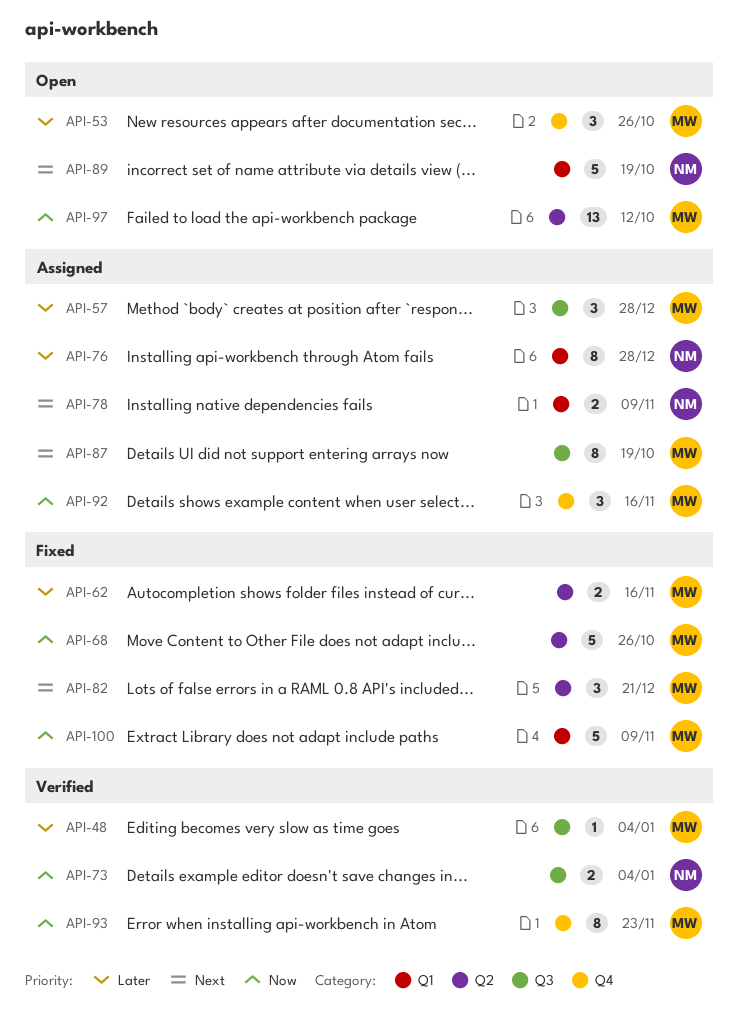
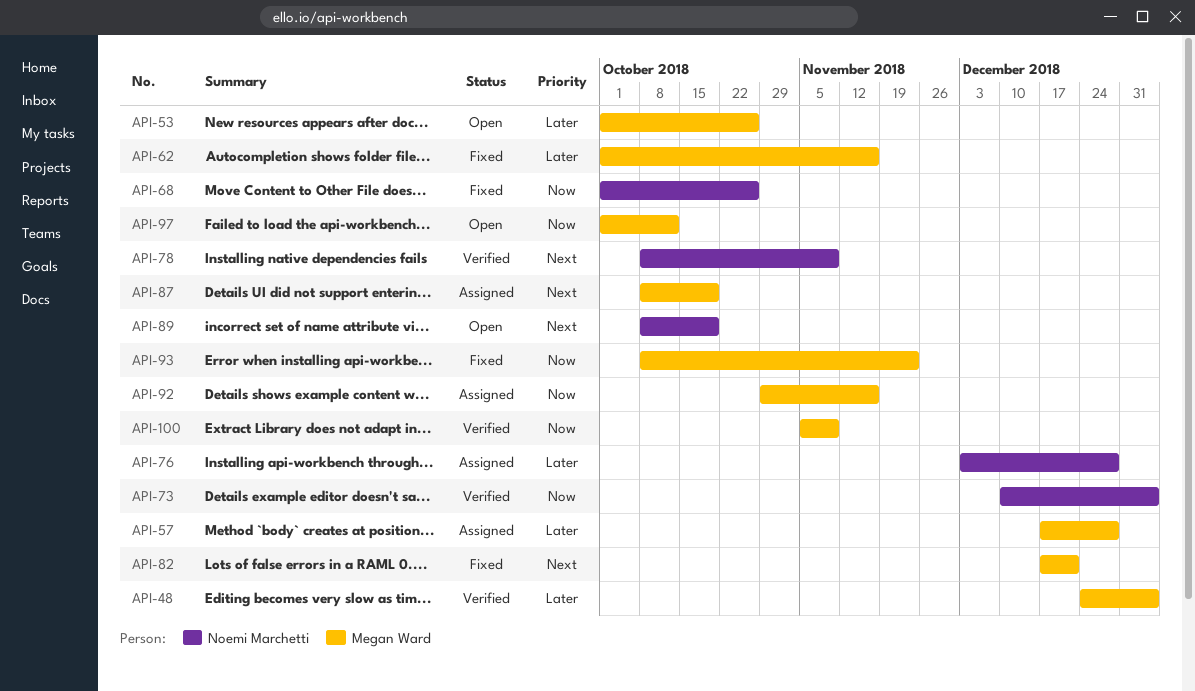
API-68, owner: Megan Ward -> Noemi Marchetti
API-78, status: Assigned -> Verified
API-93, status: Verified -> Fixed
API-100, status: Fixed -> Verified

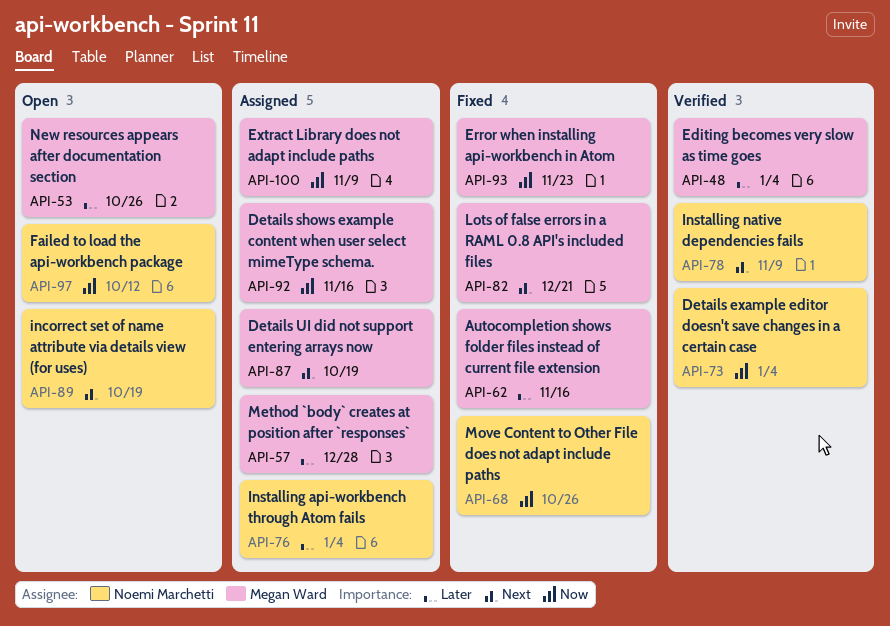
API-76, due: Dec 28 -> Jan 4
API-97, owner: Megan Ward -> Noemi Marchetti
API-100, status: Verified -> Assigned

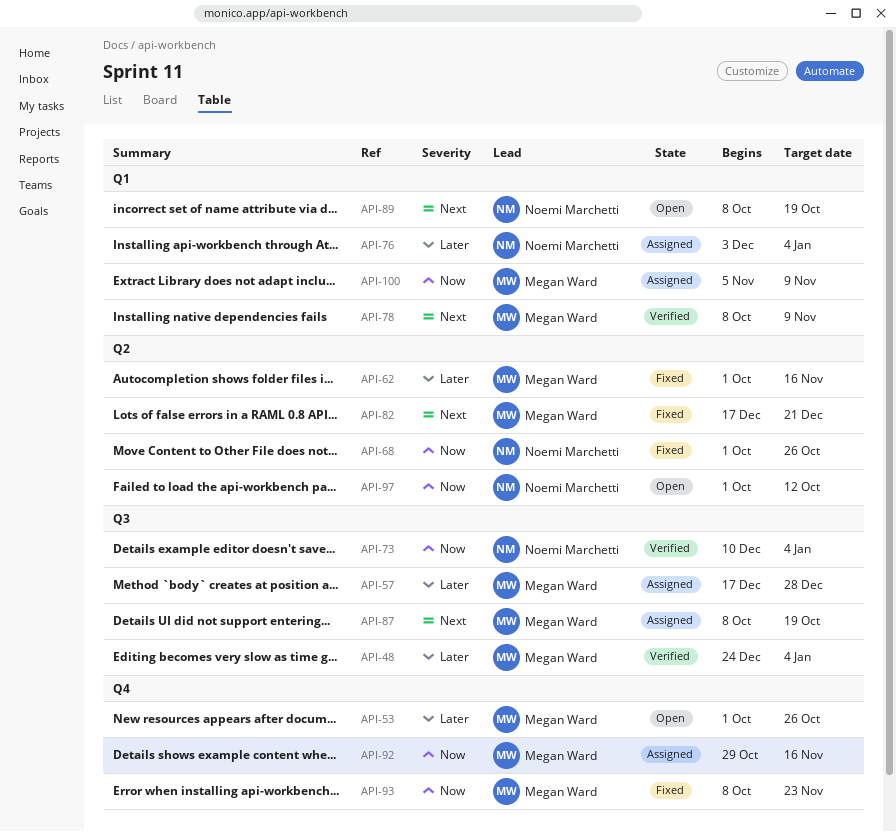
API-78, owner: Noemi Marchetti -> Megan Ward

